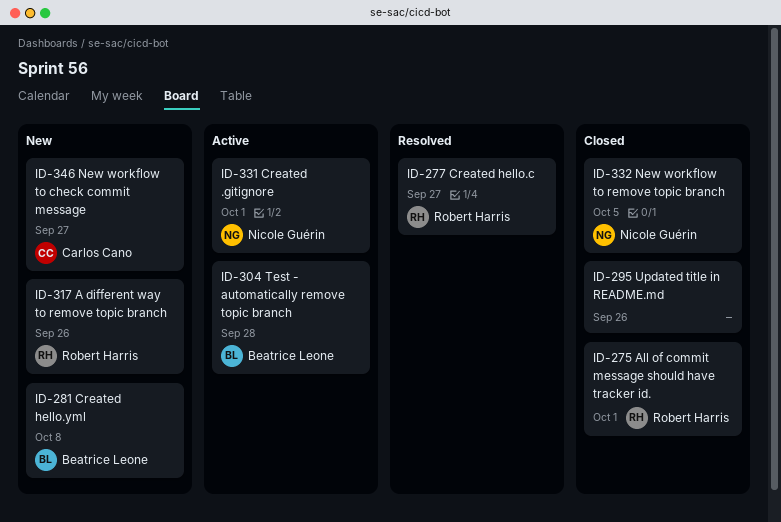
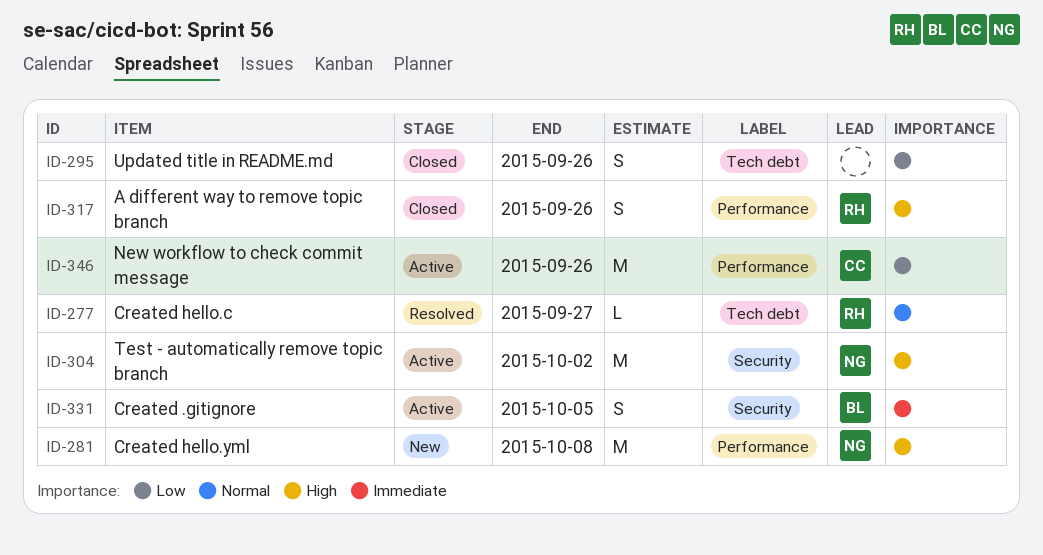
ID-275: present -> none
ID-281, owner: Beatrice Leone -> Nicole Guérin
ID-304, owner: Beatrice Leone -> Nicole Guérin
ID-304, due: Sep 28 -> Oct 2
ID-317, status: New -> Closed
ID-331, owner: Nicole Guérin -> Beatrice Leone
ID-331, due: Oct 1 -> Oct 5
ID-332: present -> none
ID-346, status: New -> Active
ID-346, due: Sep 27 -> Sep 26

